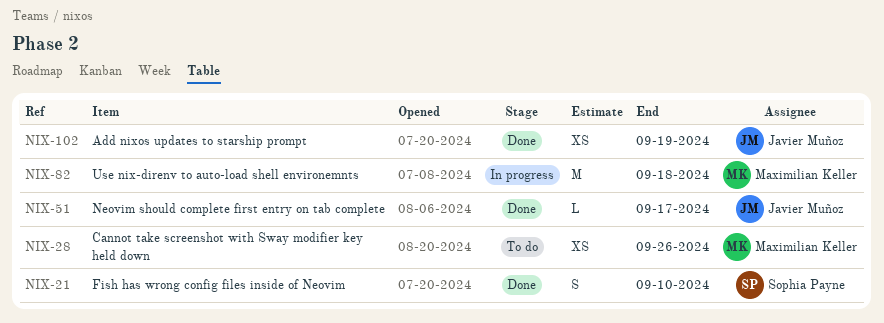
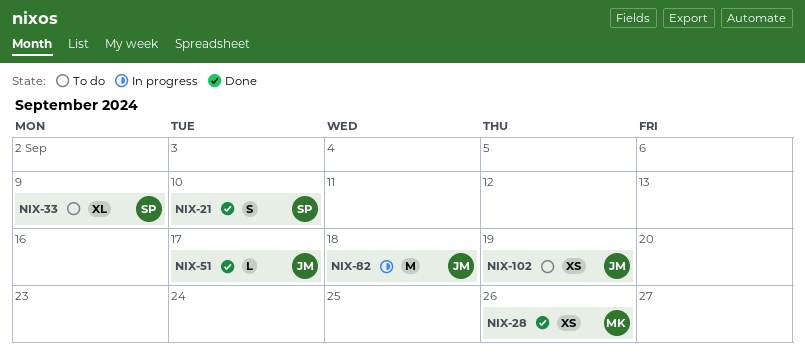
NIX-28, status: To do -> Done
NIX-33: none -> present
NIX-82, owner: Maximilian Keller -> Javier Muñoz
NIX-102, status: Done -> To do

